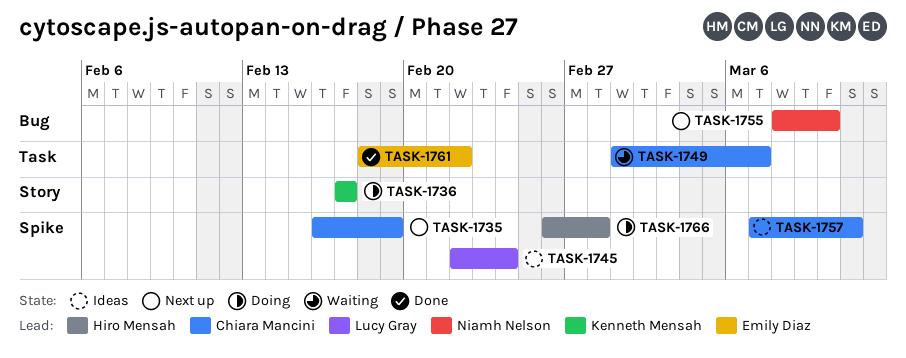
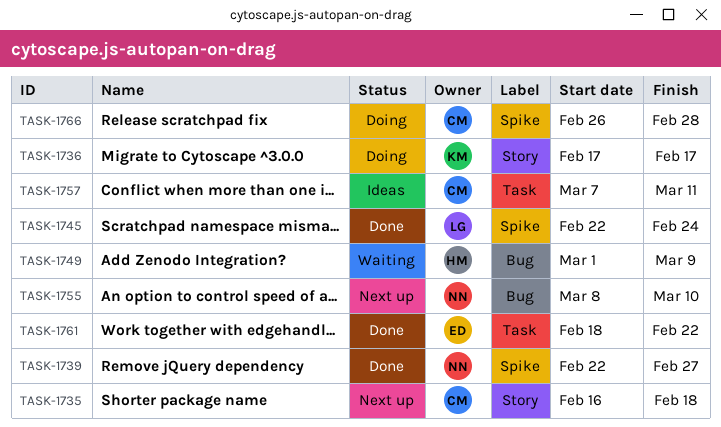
TASK-1735, label: Spike -> Story
TASK-1735, due: Feb 19 -> Feb 18
TASK-1739: none -> present
TASK-1745, status: Ideas -> Done
TASK-1749, owner: Chiara Mancini -> Hiro Mensah
TASK-1749, label: Task -> Bug
TASK-1749, due: Mar 7 -> Mar 9
TASK-1757, label: Spike -> Task
TASK-1766, owner: Hiro Mensah -> Chiara Mancini

